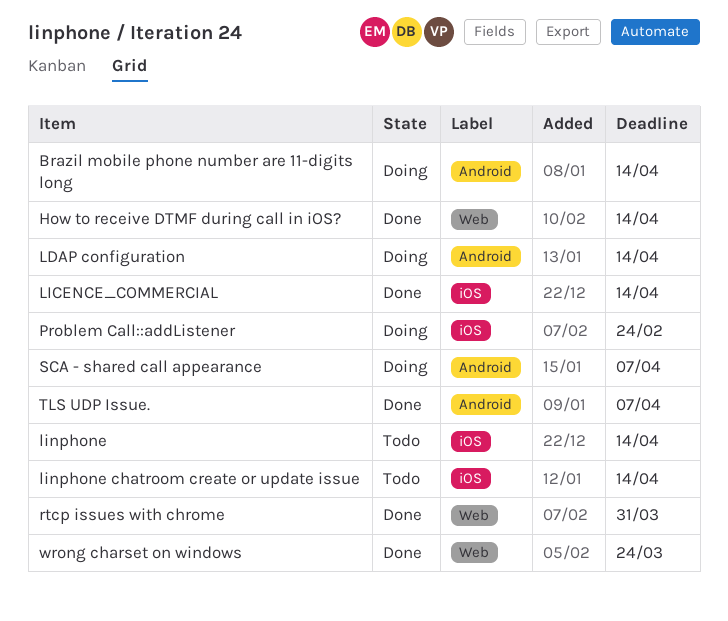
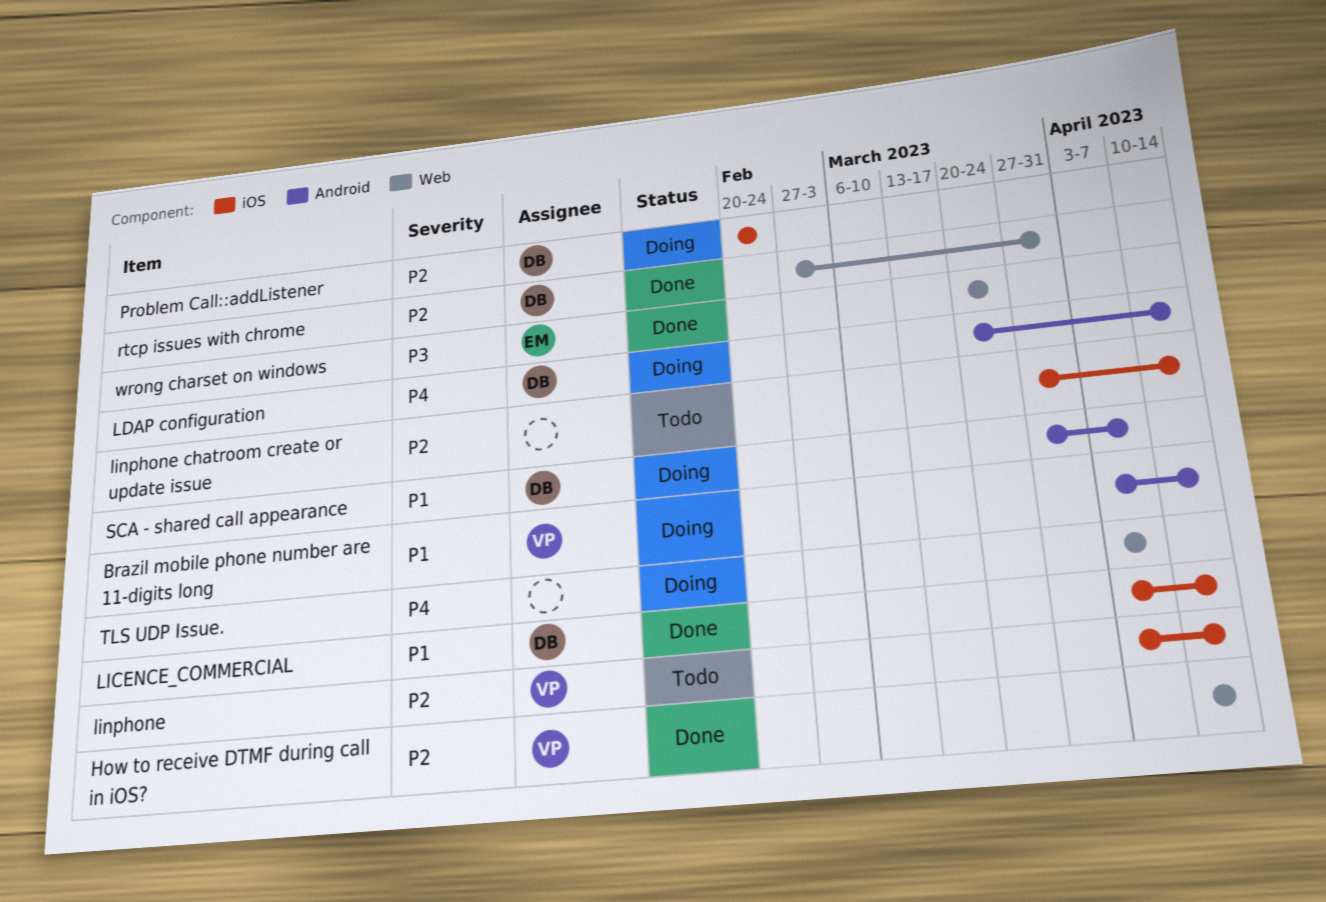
TLS UDP Issue., status: Done -> Doing
TLS UDP Issue., label: Android -> Web

